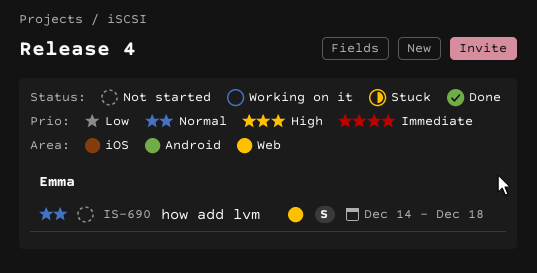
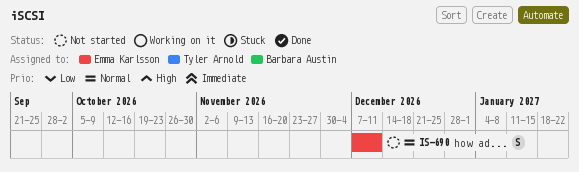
IS-690, start: Dec 14 -> Dec 7
IS-690, due: Dec 18 -> Dec 11

